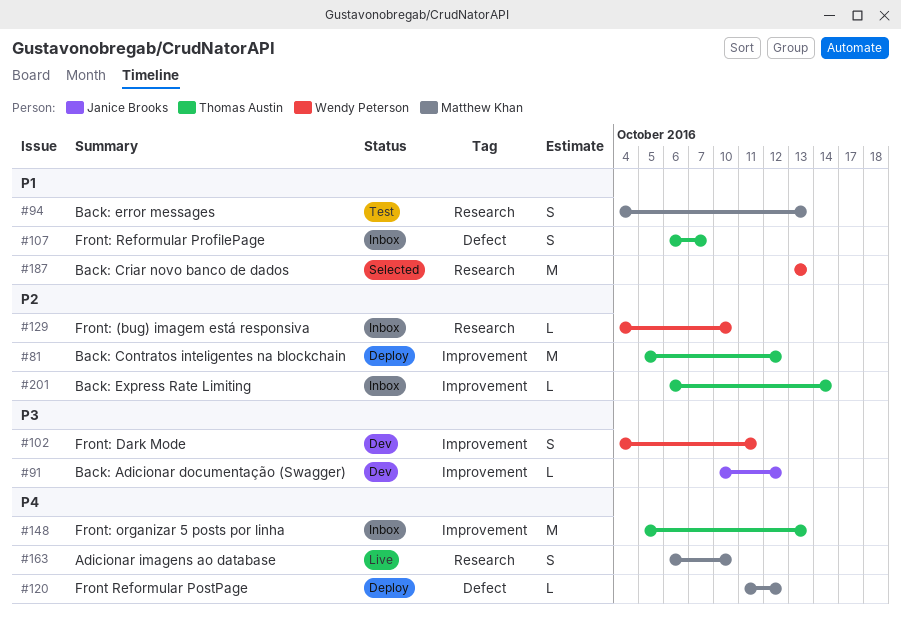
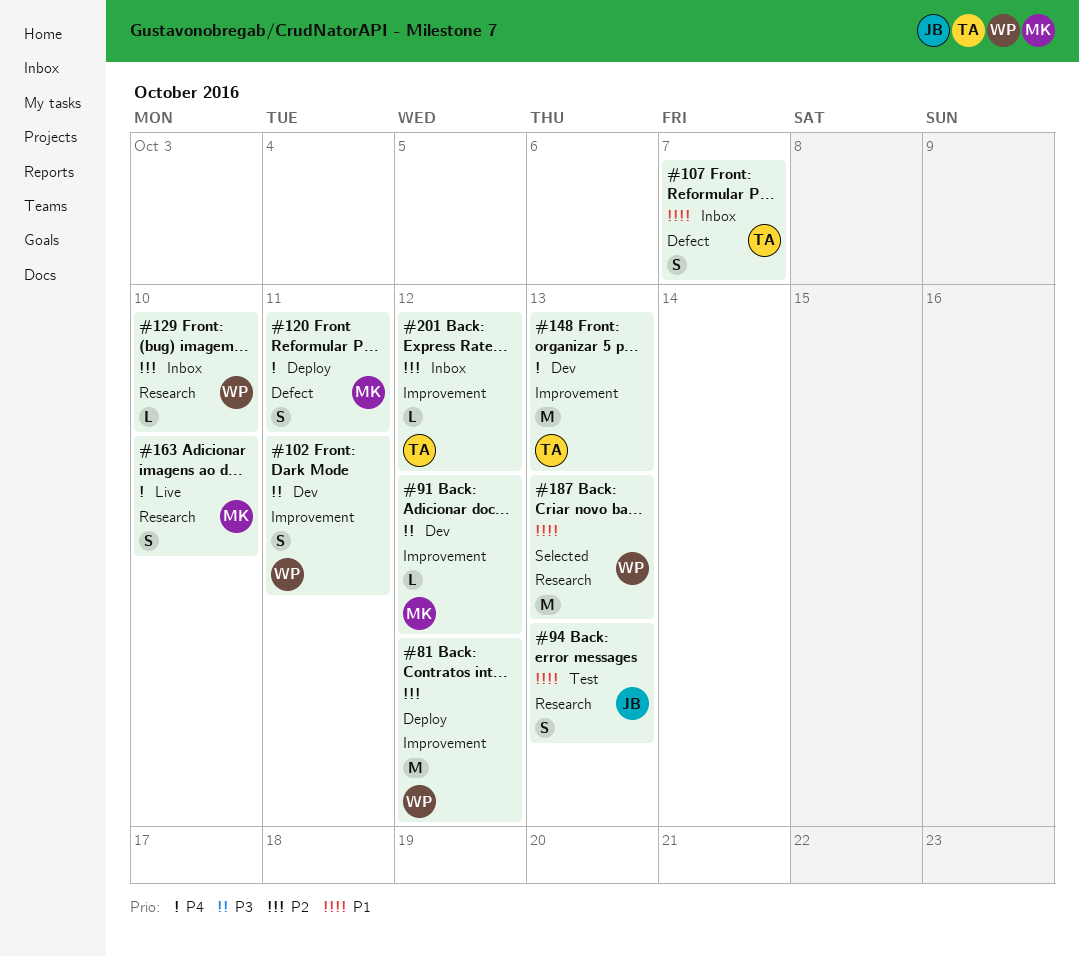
#81, owner: Thomas Austin -> Wendy Peterson
#91, owner: Janice Brooks -> Matthew Khan
#94, owner: Matthew Khan -> Janice Brooks
#120, estimate: L -> S
#120, due: Oct 12 -> Oct 11
#148, status: Inbox -> Dev
#201, due: Oct 14 -> Oct 12

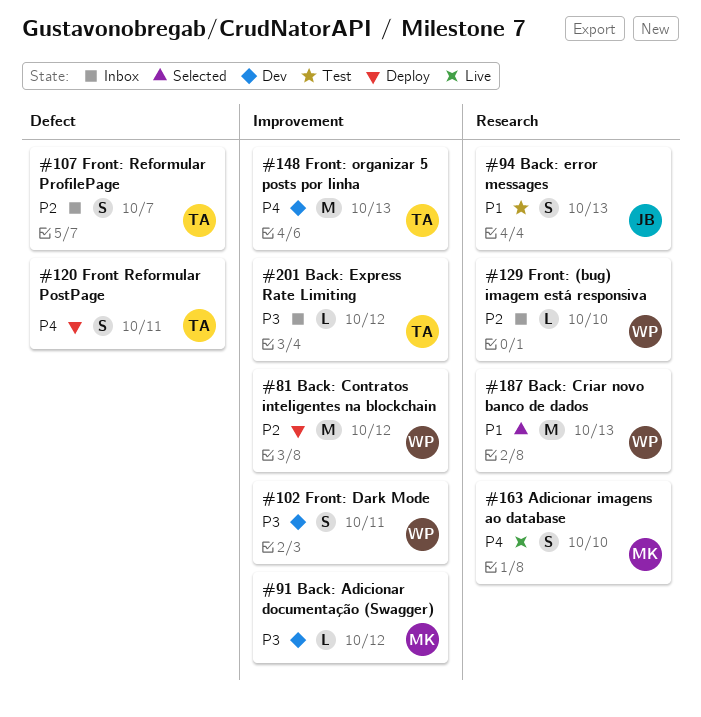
#107, priority: P1 -> P2
#120, owner: MK -> TA
#201, priority: P2 -> P3

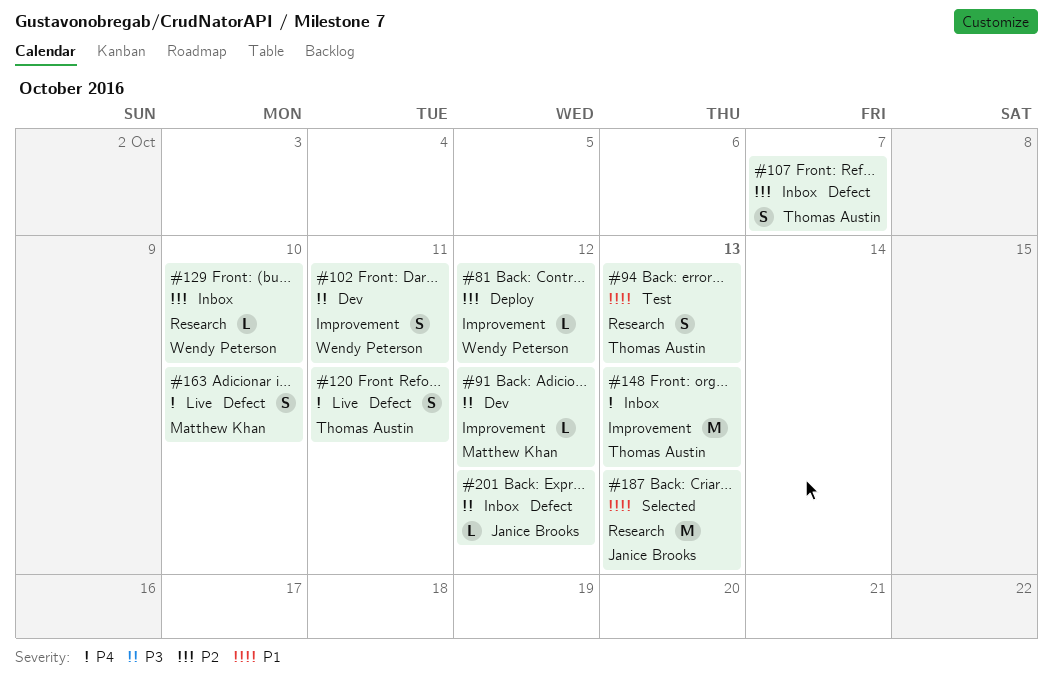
#81, estimate: M -> L
#94, owner: Janice Brooks -> Thomas Austin
#120, status: Deploy -> Live
#148, status: Dev -> Inbox
#163, label: Research -> Defect
#187, owner: Wendy Peterson -> Janice Brooks
#201, owner: Thomas Austin -> Janice Brooks
#201, label: Improvement -> Defect

